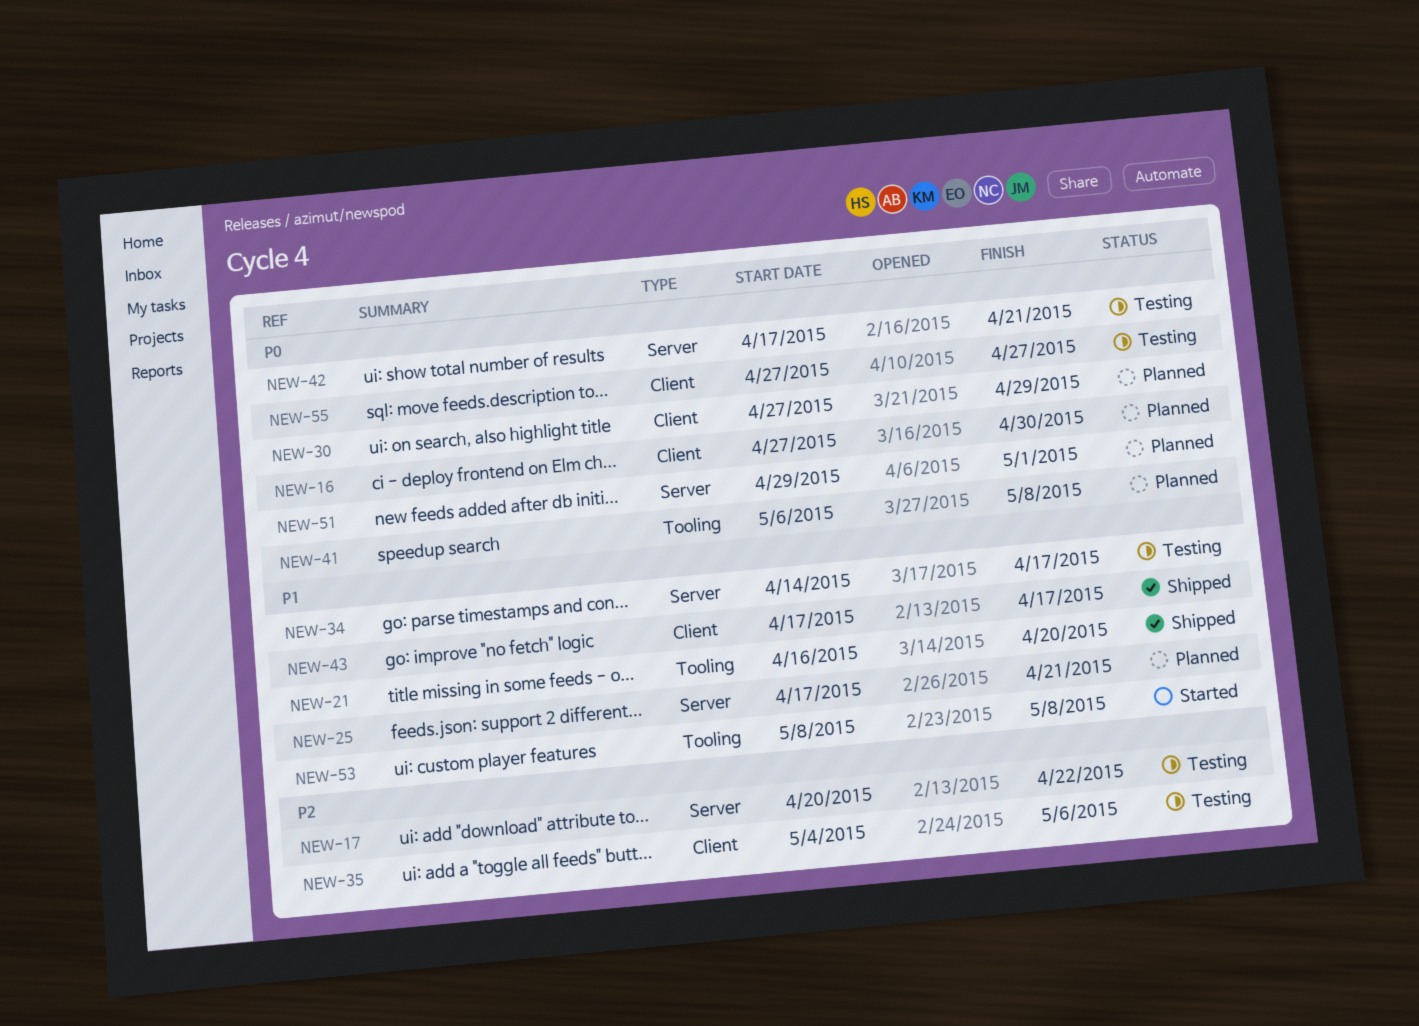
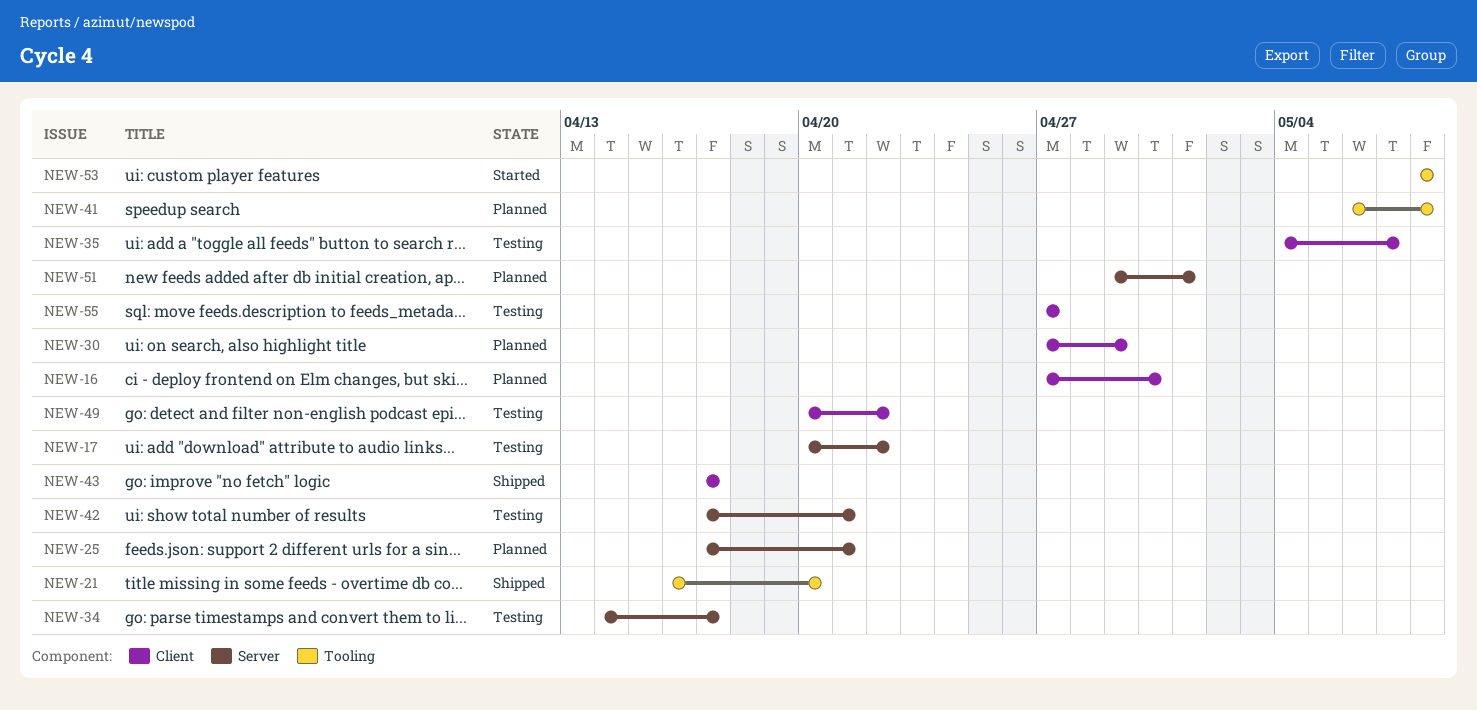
NEW-35, due: May 6 -> May 7
NEW-49: none -> present

